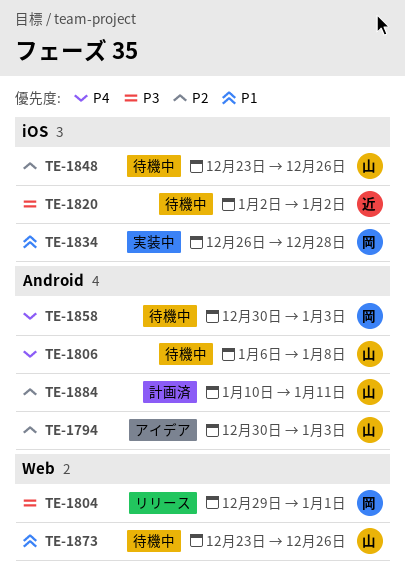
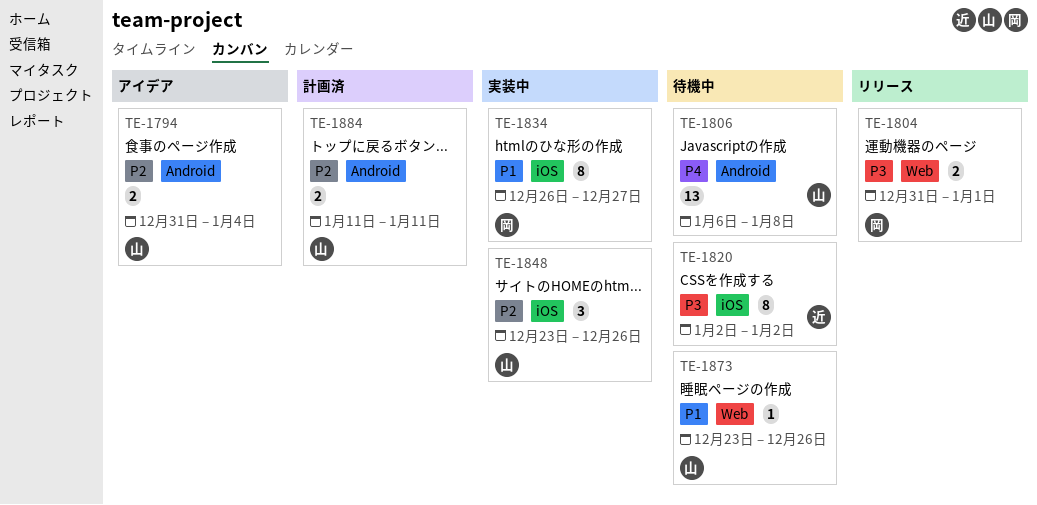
TE-1794, start: Dec 30 -> Dec 31
TE-1794, due: Jan 3 -> Jan 4
TE-1804, start: Dec 29 -> Dec 31
TE-1834, due: Dec 28 -> Dec 27
TE-1848, status: 待機中 -> 実装中
TE-1858: present -> none
TE-1884, start: Jan 10 -> Jan 11

